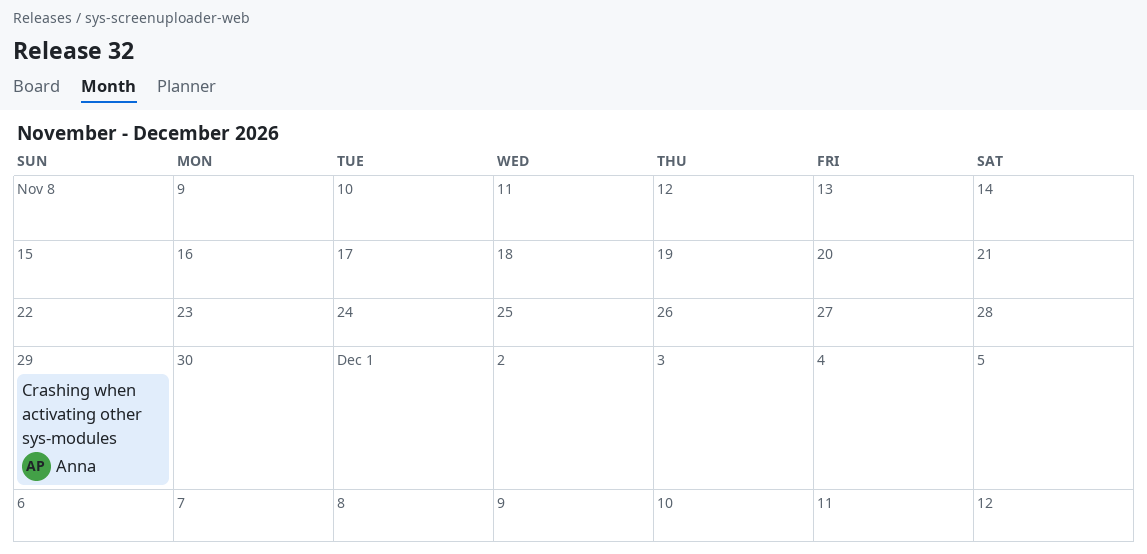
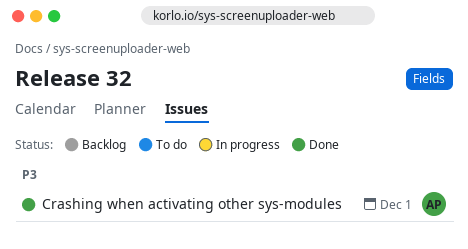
Crashing when activating other sys-modules, due: Nov 29 -> Dec 1

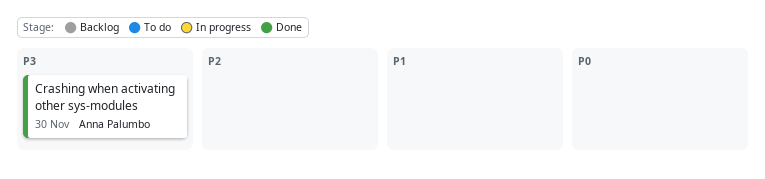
Crashing when activating other sys-modules, due: Dec 1 -> Nov 30

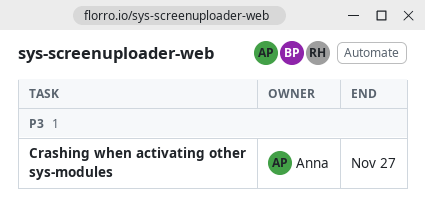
Crashing when activating other sys-modules, due: Nov 30 -> Nov 27

